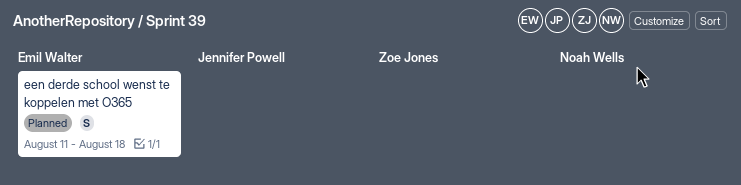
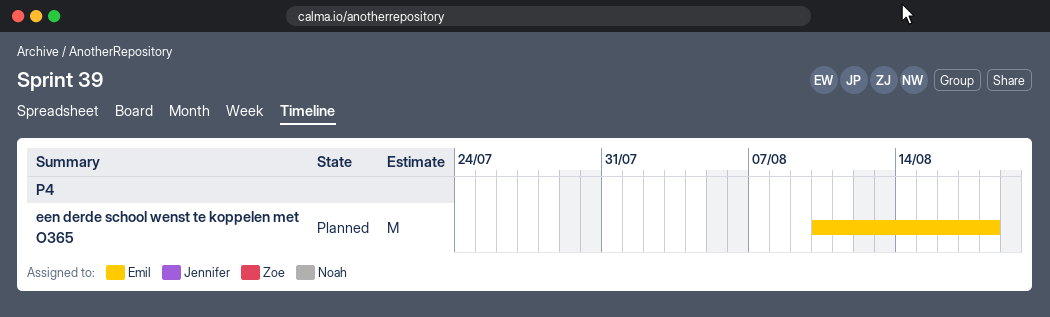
een derde school wenst te koppelen met O365, estimate: S -> M
een derde school wenst te koppelen met O365, start: Aug 11 -> Aug 10

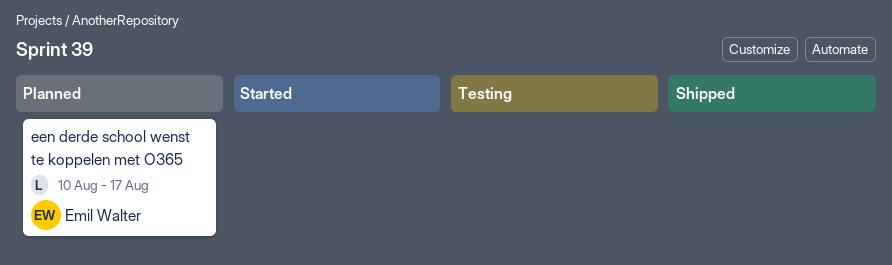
een derde school wenst te koppelen met O365, estimate: M -> L
een derde school wenst te koppelen met O365, due: Aug 18 -> Aug 17

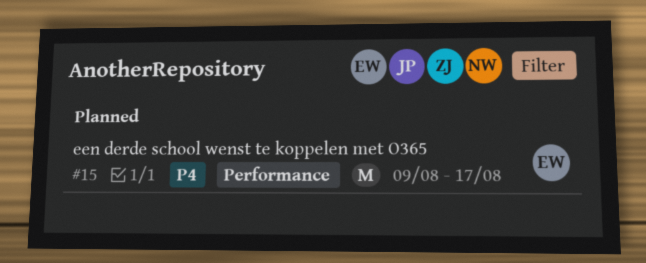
een derde school wenst te koppelen met O365, estimate: L -> M
een derde school wenst te koppelen met O365, start: Aug 10 -> Aug 9

